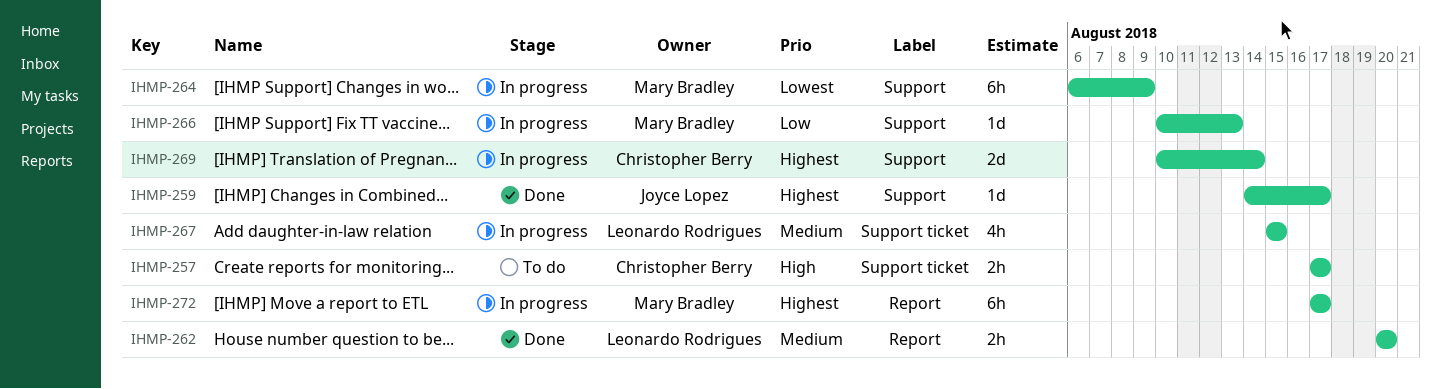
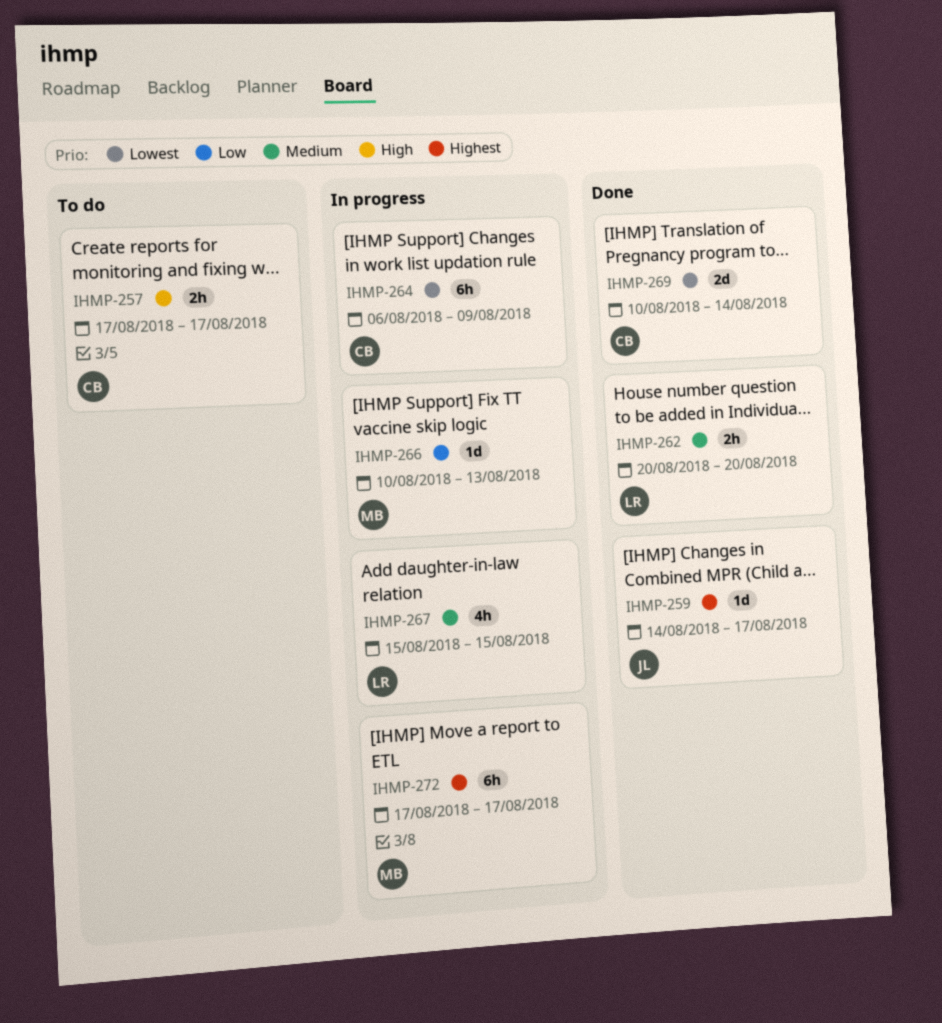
IHMP-264, owner: Mary Bradley -> Christopher Berry
IHMP-269, status: In progress -> Done
IHMP-269, priority: Highest -> Lowest

